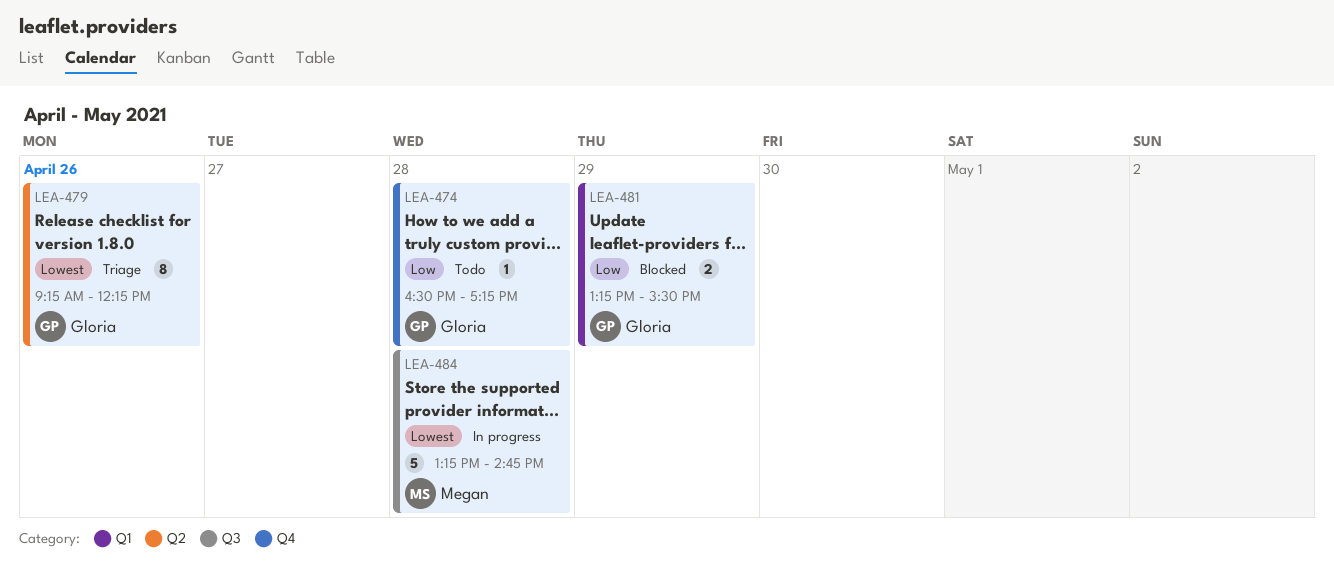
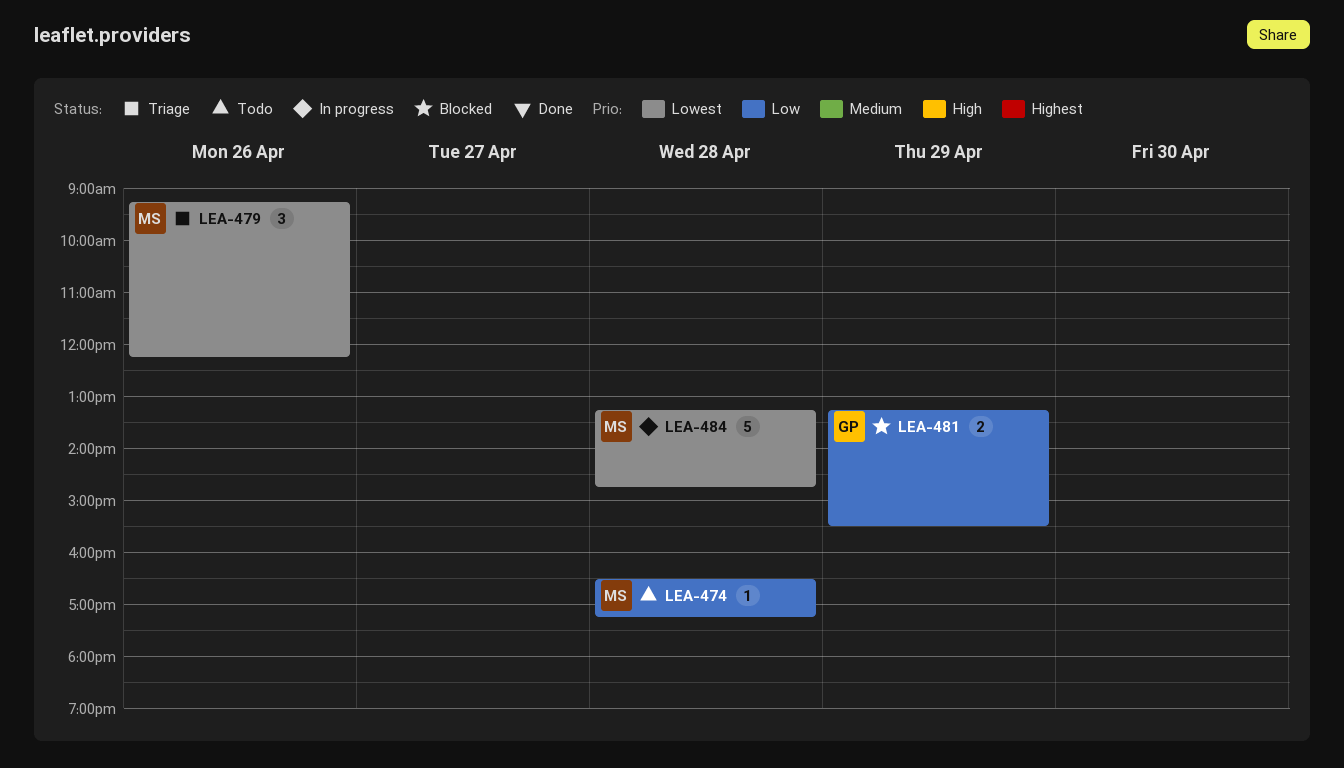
LEA-474, owner: Gloria -> Megan
LEA-479, owner: Gloria -> Megan
LEA-479, estimate: 8 -> 3

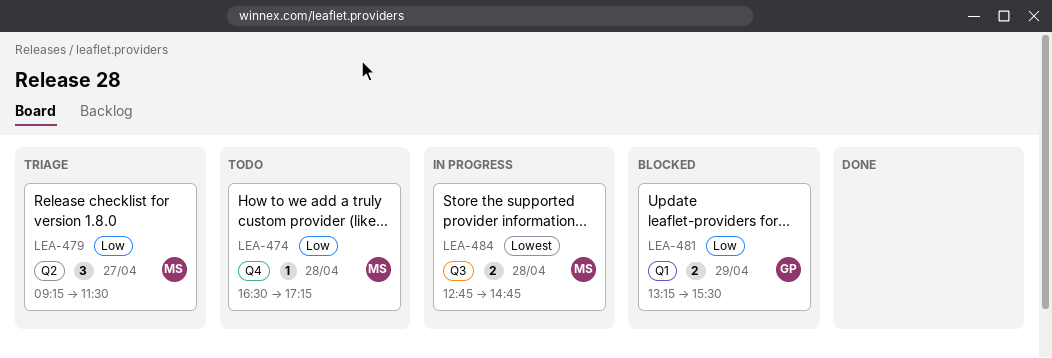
LEA-479, priority: Lowest -> Low
LEA-479, day: Apr 26 -> Apr 27
LEA-479, ends: 12:15 -> 11:30
LEA-484, estimate: 5 -> 2
LEA-484, begins: 13:15 -> 12:45

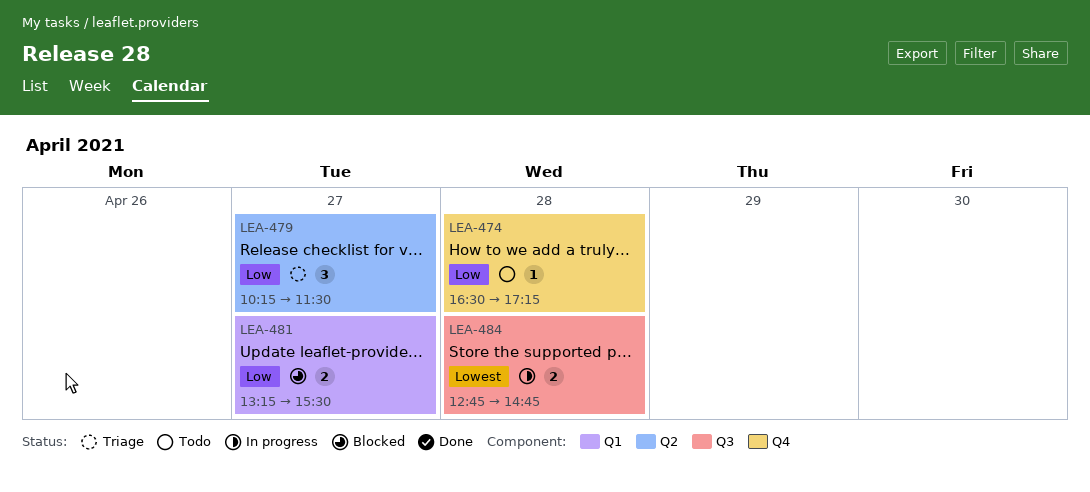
LEA-479, begins: 09:15 -> 10:15
LEA-481, day: Apr 29 -> Apr 27

